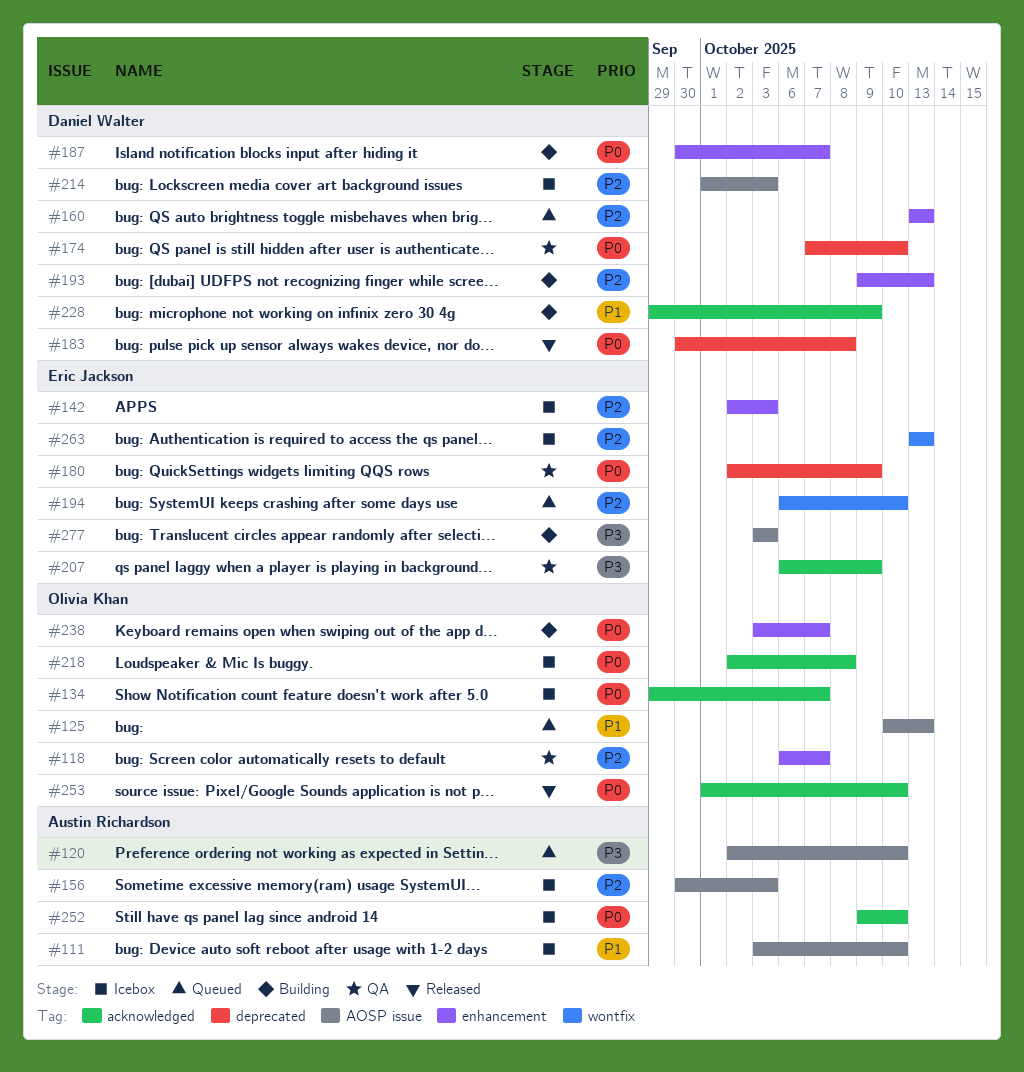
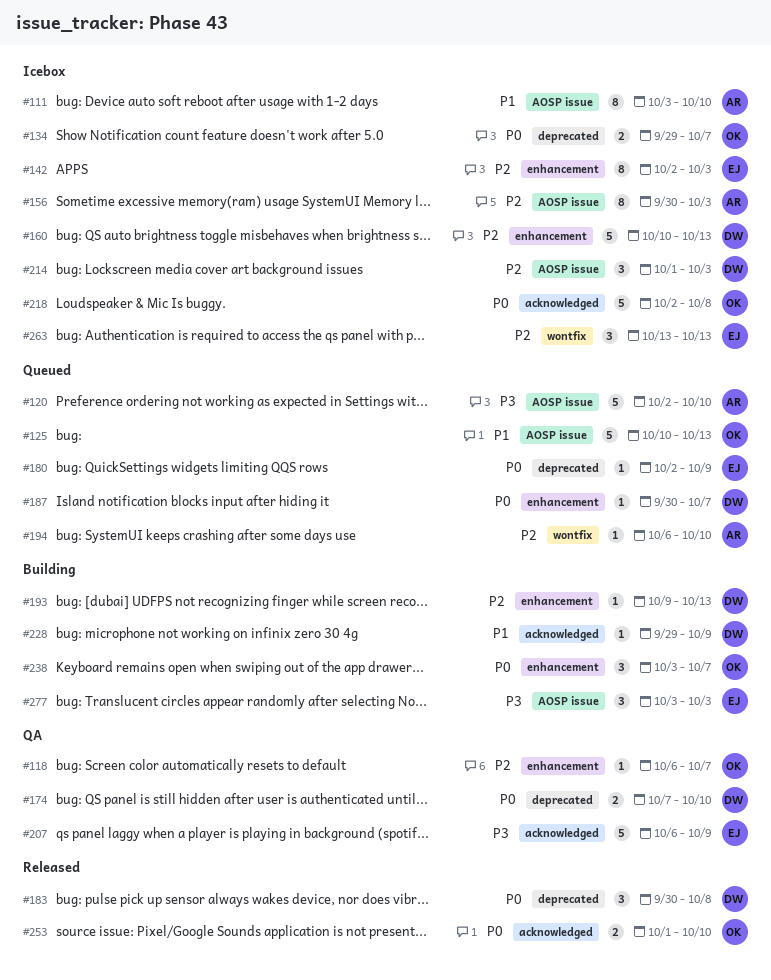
#134, label: acknowledged -> deprecated
#160, status: Queued -> Icebox
#160, start: Oct 13 -> Oct 10
#180, status: QA -> Queued
#187, status: Building -> Queued
#194, owner: Eric Jackson -> Austin Richardson
#252: present -> none

